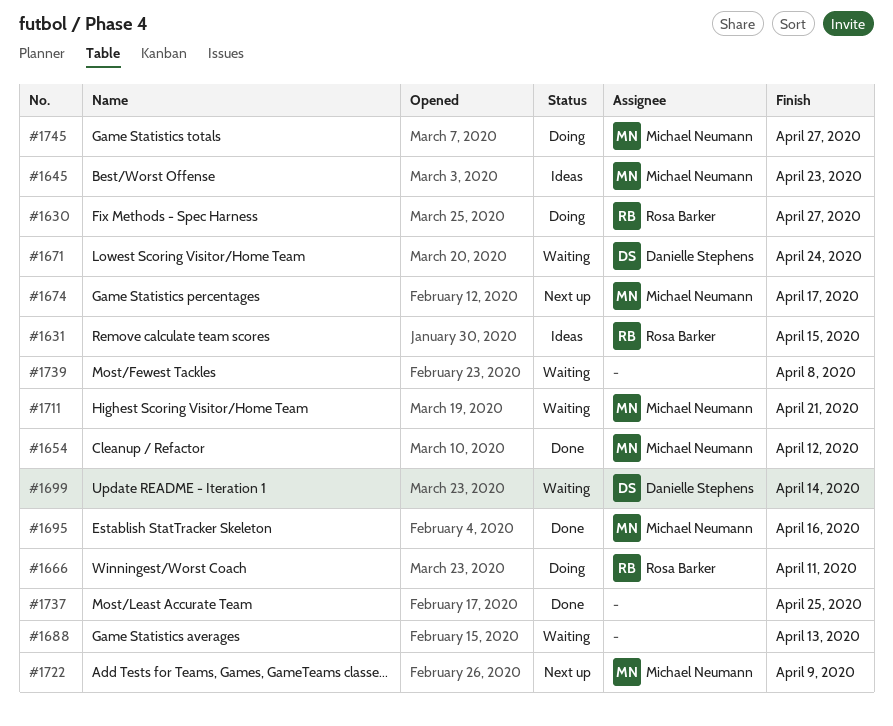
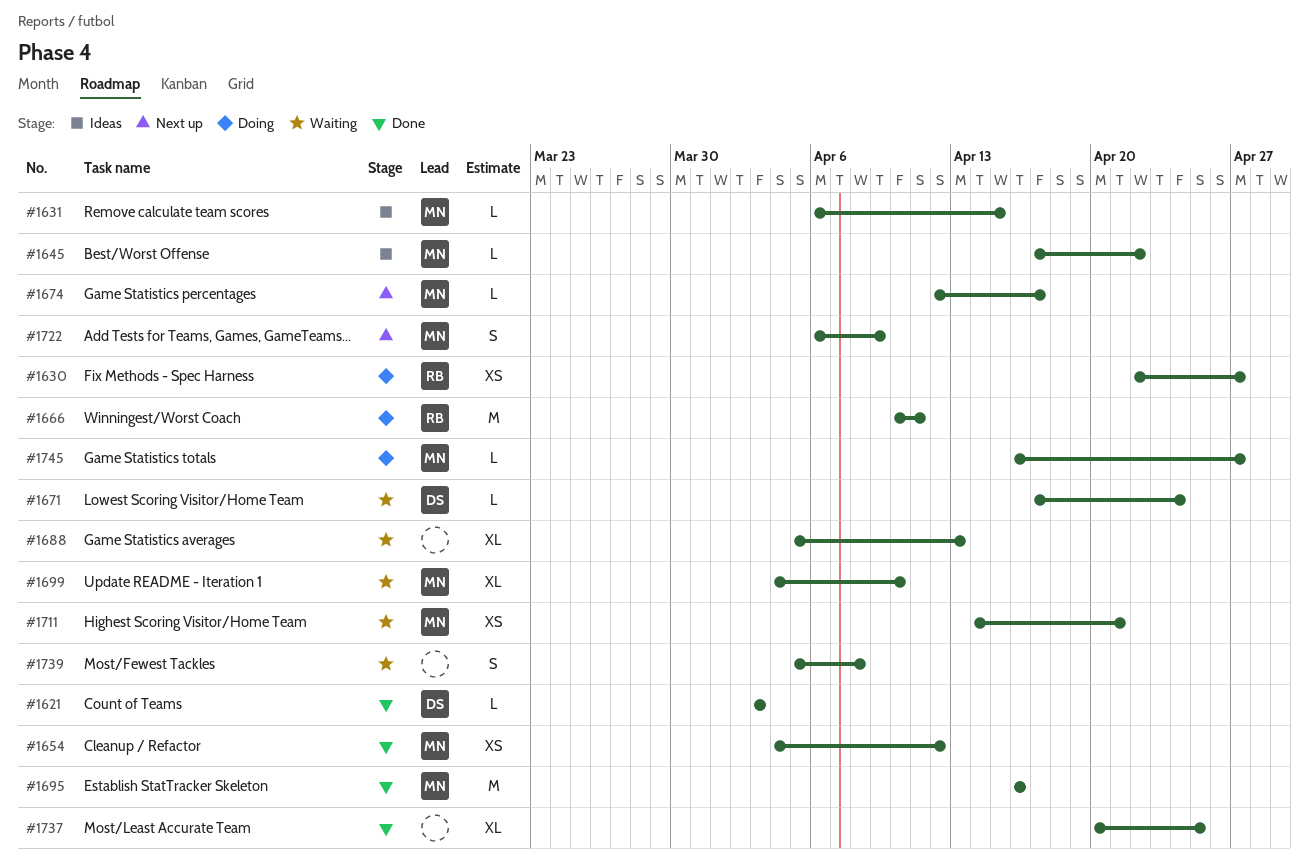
#1621: none -> present
#1631, owner: Rosa Barker -> Michael Neumann
#1645, due: Apr 23 -> Apr 22
#1699, owner: Danielle Stephens -> Michael Neumann
#1699, due: Apr 14 -> Apr 10

